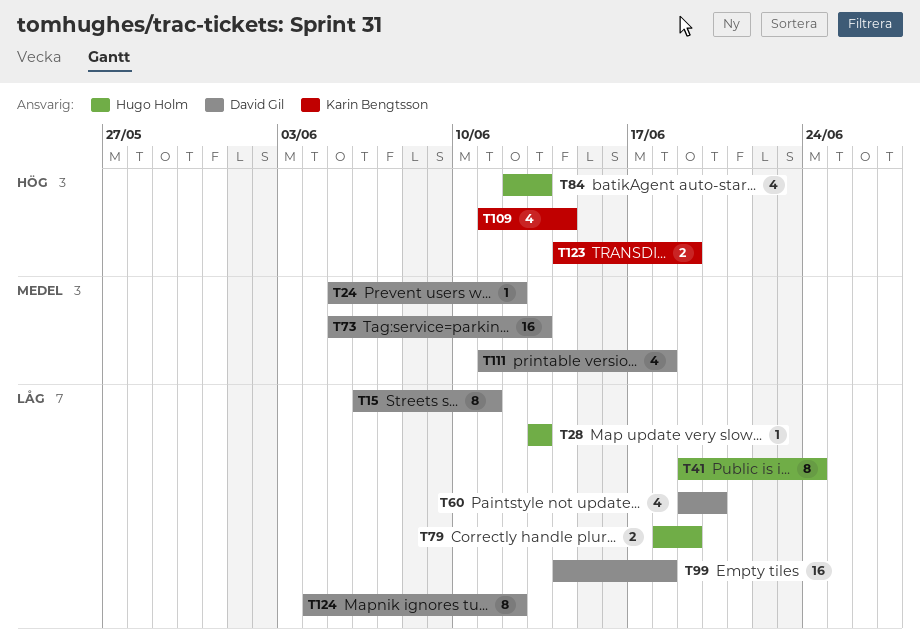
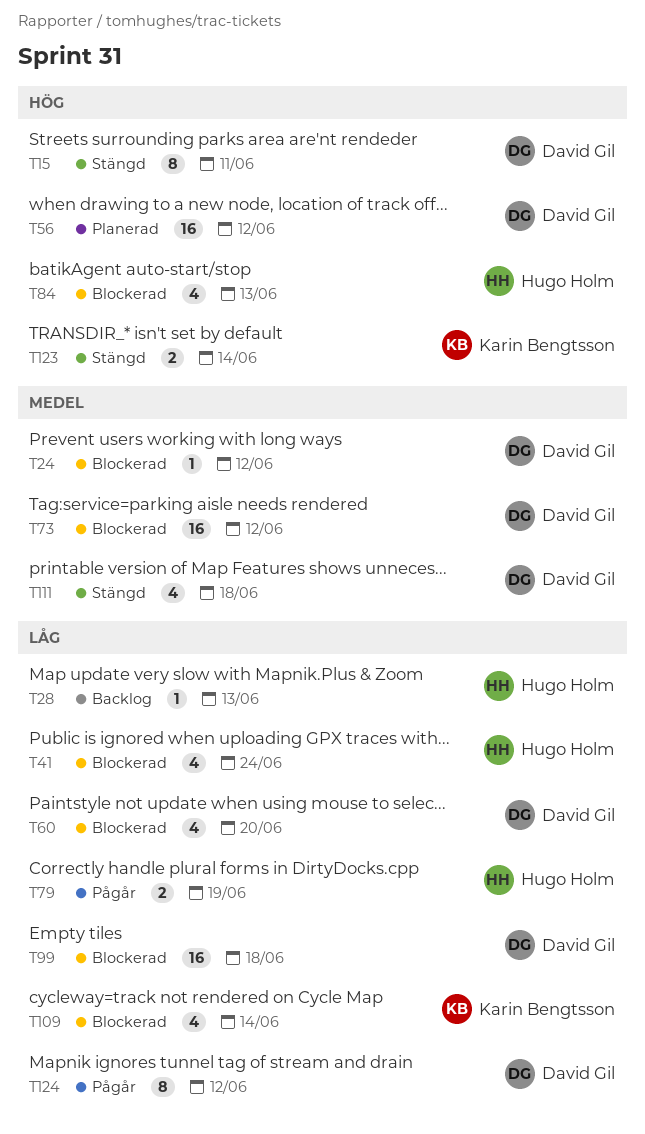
T15, priority: Låg -> Hög
T41, estimate: 8 -> 4
T56: none -> present
T73, due: Jun 13 -> Jun 12
T109, priority: Hög -> Låg
T123, due: Jun 19 -> Jun 14

